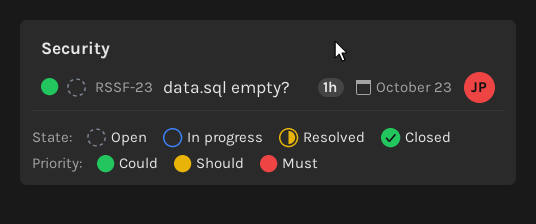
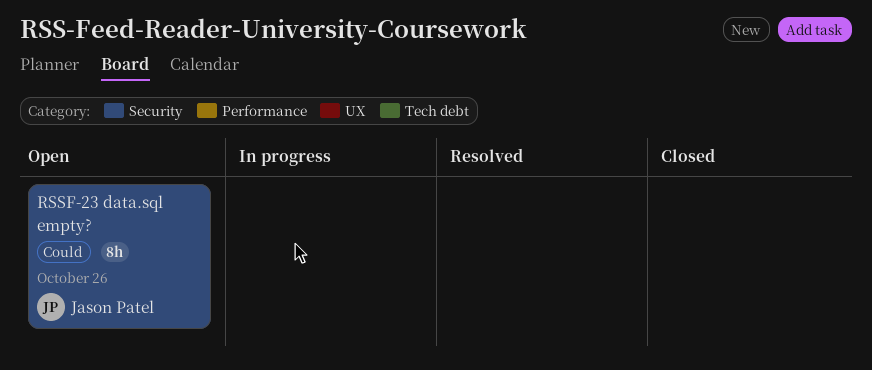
RSSF-23, estimate: 1h -> 8h
RSSF-23, due: Oct 23 -> Oct 26

